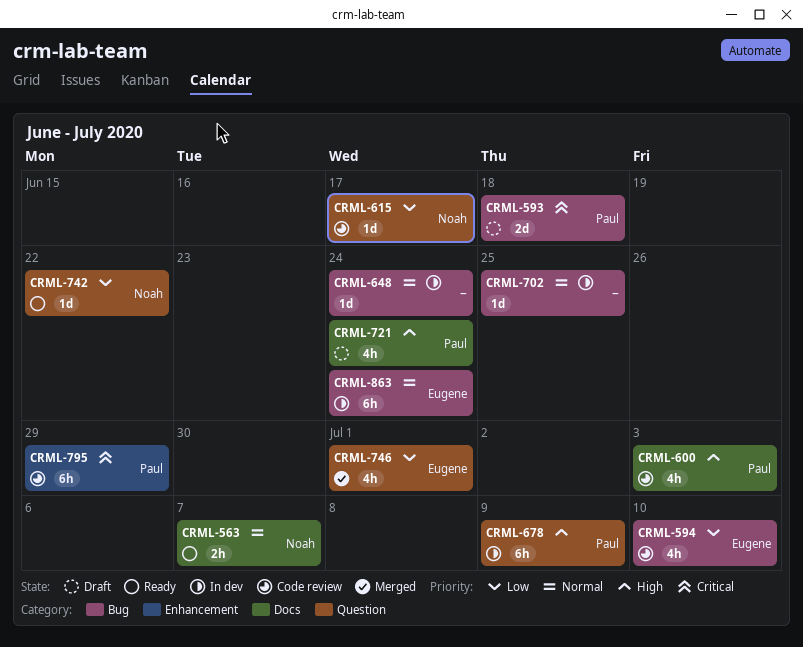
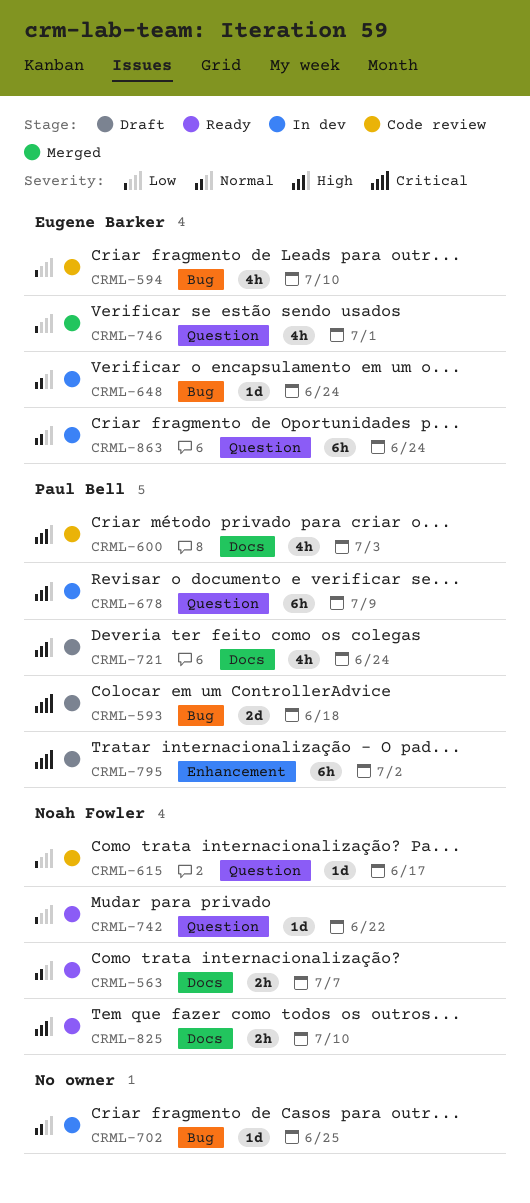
CRML-648, owner: none -> Eugene Barker
CRML-795, status: Code review -> Draft
CRML-795, due: Jun 29 -> Jul 2
CRML-825: none -> present
CRML-863, label: Bug -> Question

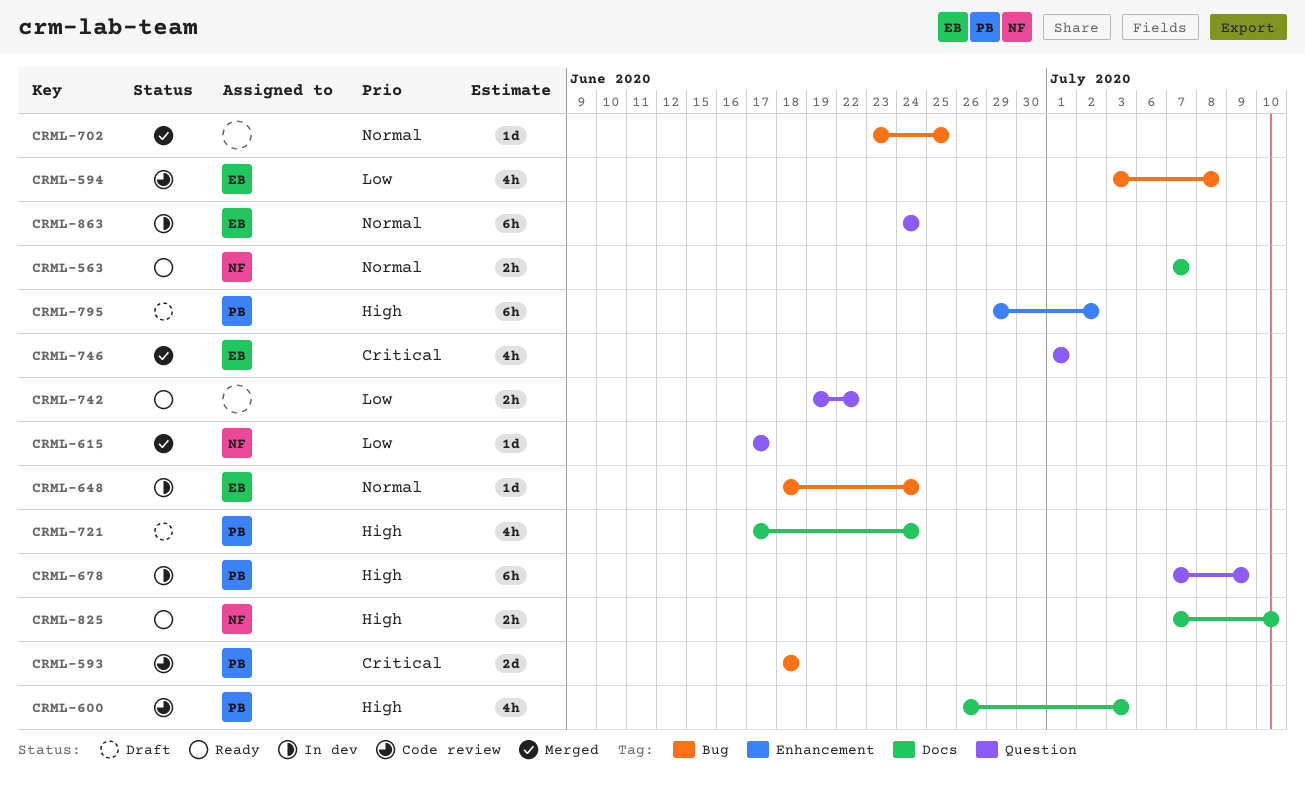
CRML-593, status: Draft -> Code review
CRML-594, due: Jul 10 -> Jul 8
CRML-615, status: Code review -> Merged
CRML-702, status: In dev -> Merged
CRML-742, owner: Noah Fowler -> none
CRML-742, estimate: 1d -> 2h
CRML-746, priority: Low -> Critical
CRML-795, priority: Critical -> High

